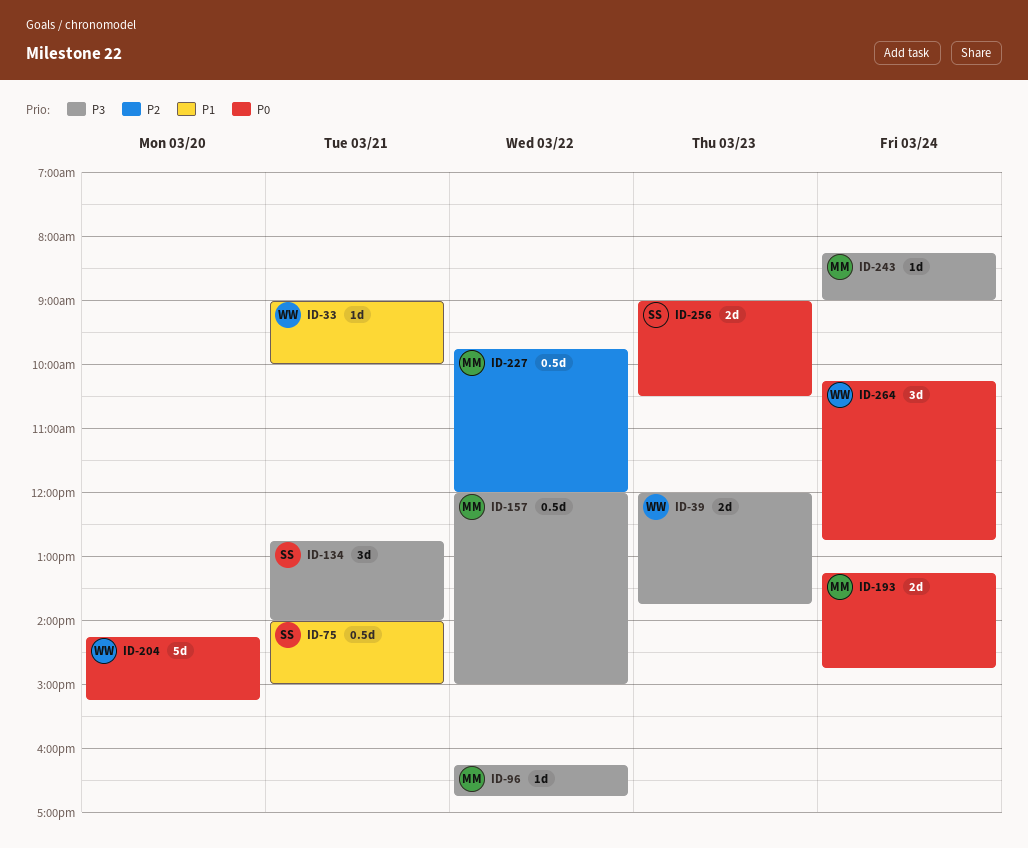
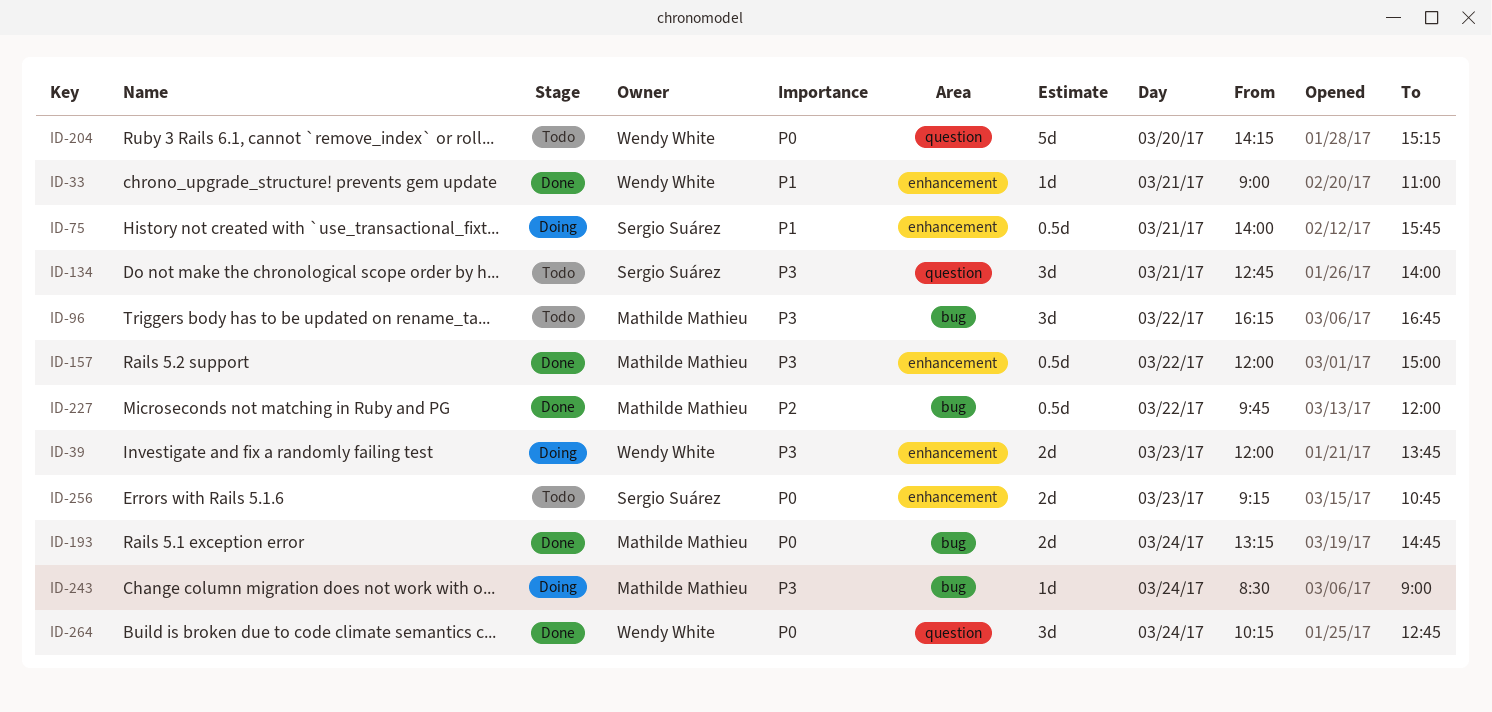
ID-33, ends: 10:00 -> 11:00
ID-75, ends: 15:00 -> 15:45
ID-96, estimate: 1d -> 3d
ID-243, begins: 08:15 -> 08:30
ID-256, begins: 09:00 -> 09:15
ID-256, ends: 10:30 -> 10:45

